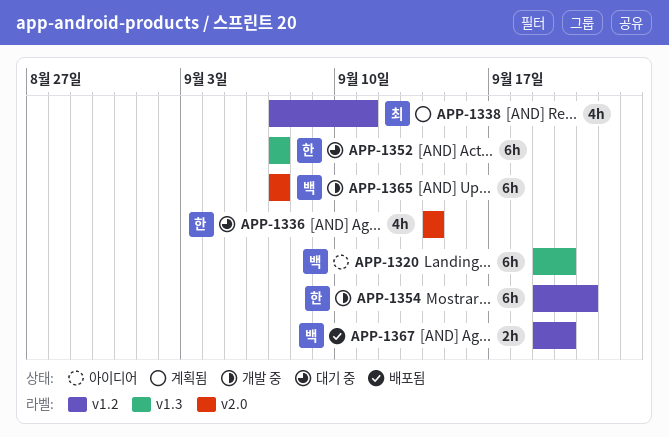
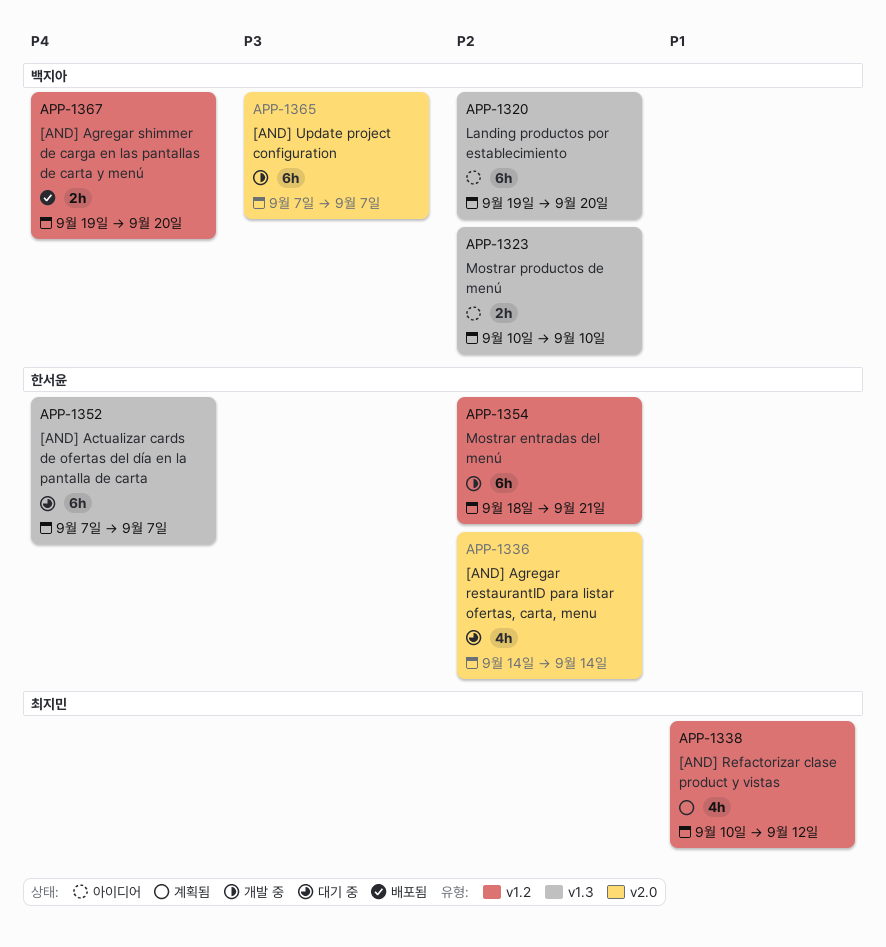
APP-1323: none -> present
APP-1338, start: Sep 7 -> Sep 10
APP-1338, due: Sep 11 -> Sep 12
APP-1354, start: Sep 19 -> Sep 18

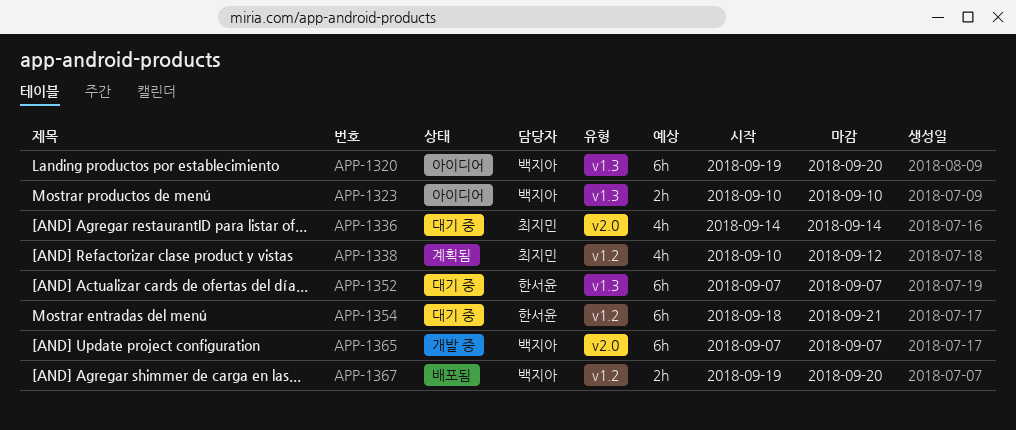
APP-1336, owner: 한서윤 -> 최지민
APP-1354, status: 개발 중 -> 대기 중

